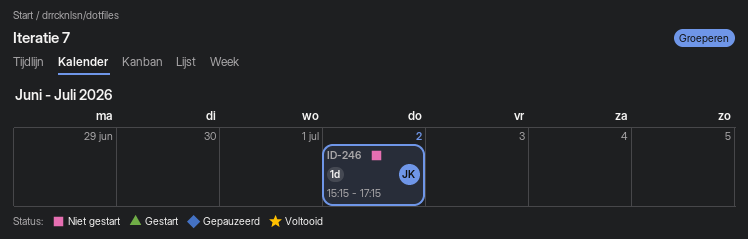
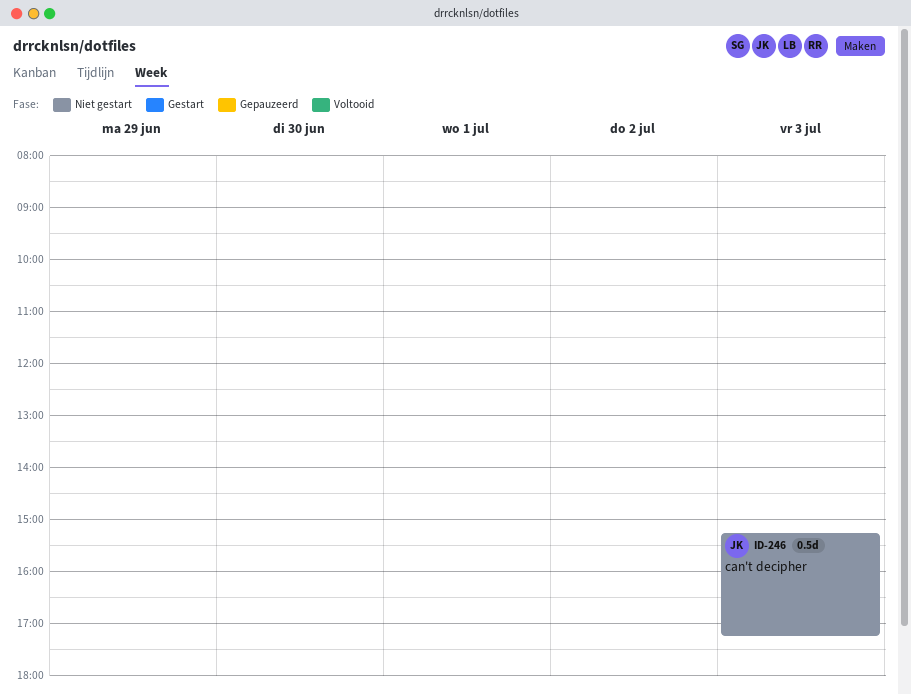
ID-246, estimate: 1d -> 0.5d
ID-246, day: Jul 2 -> Jul 3

